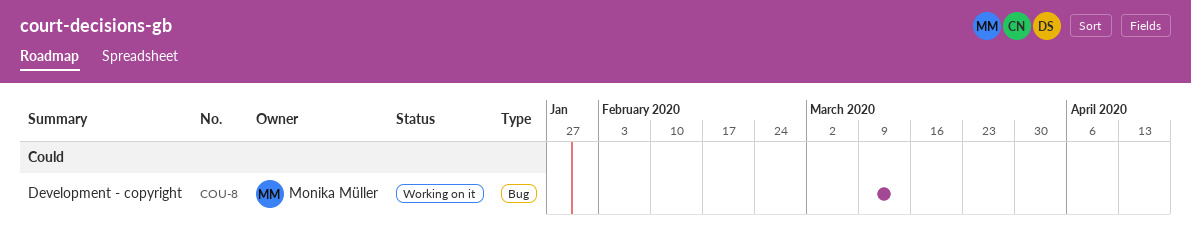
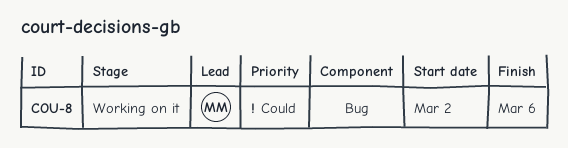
COU-8, start: Mar 9 -> Mar 2
COU-8, due: Mar 13 -> Mar 6

